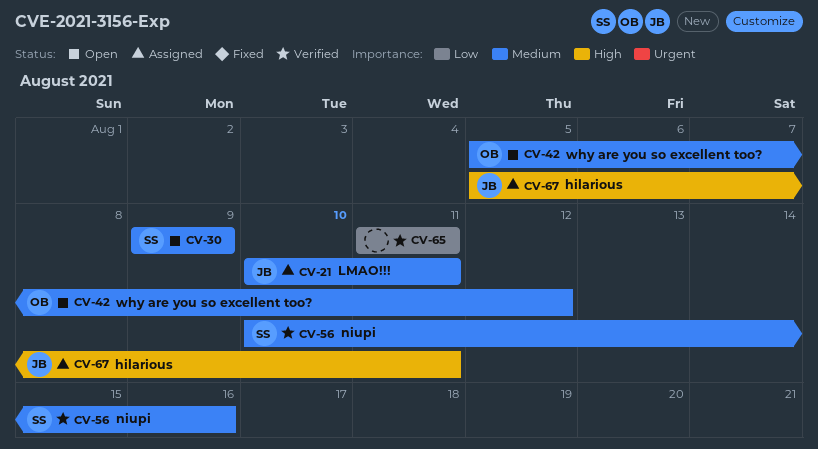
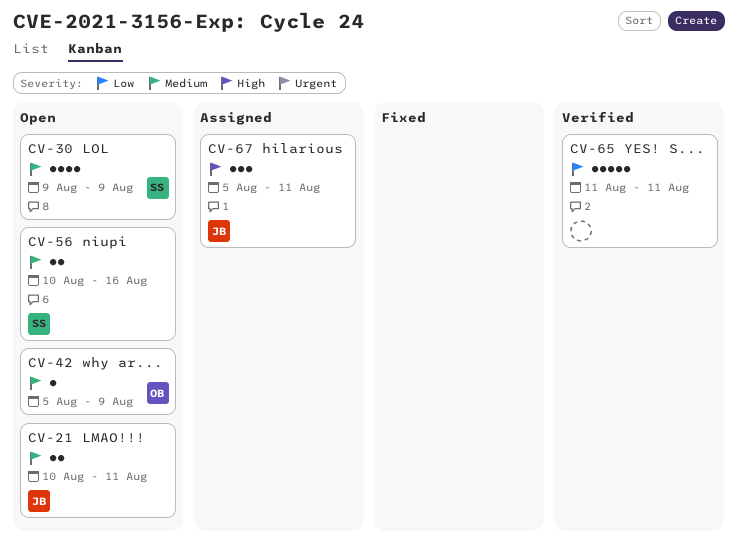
CV-21, status: Assigned -> Open
CV-42, due: Aug 12 -> Aug 9
CV-56, status: Verified -> Open

